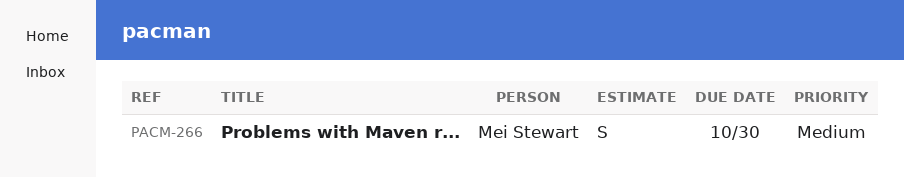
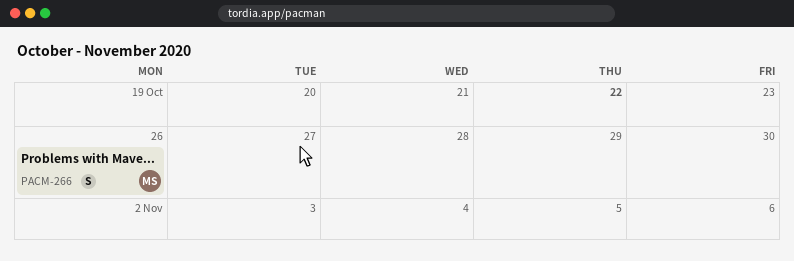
PACM-266, due: Oct 30 -> Oct 26

